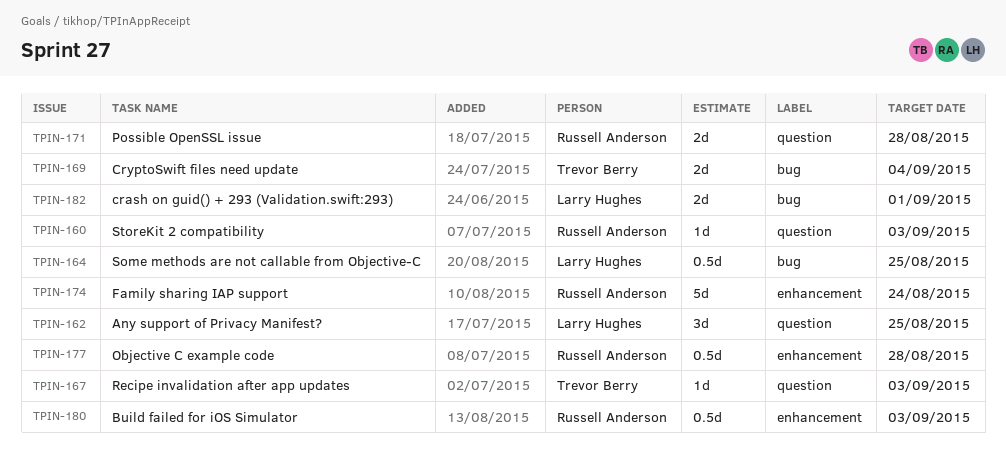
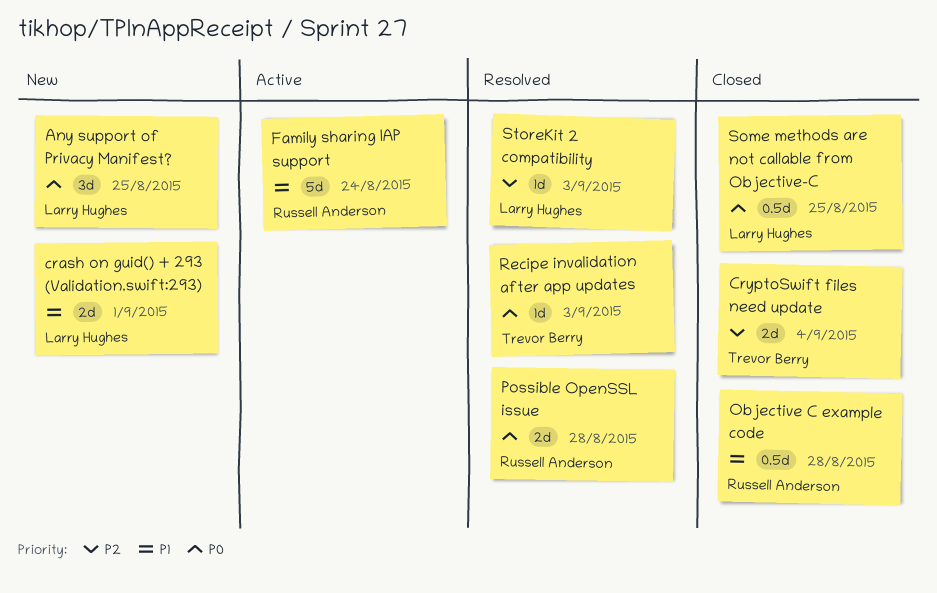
Build failed for iOS Simulator: present -> none
StoreKit 2 compatibility, owner: Russell Anderson -> Larry Hughes

